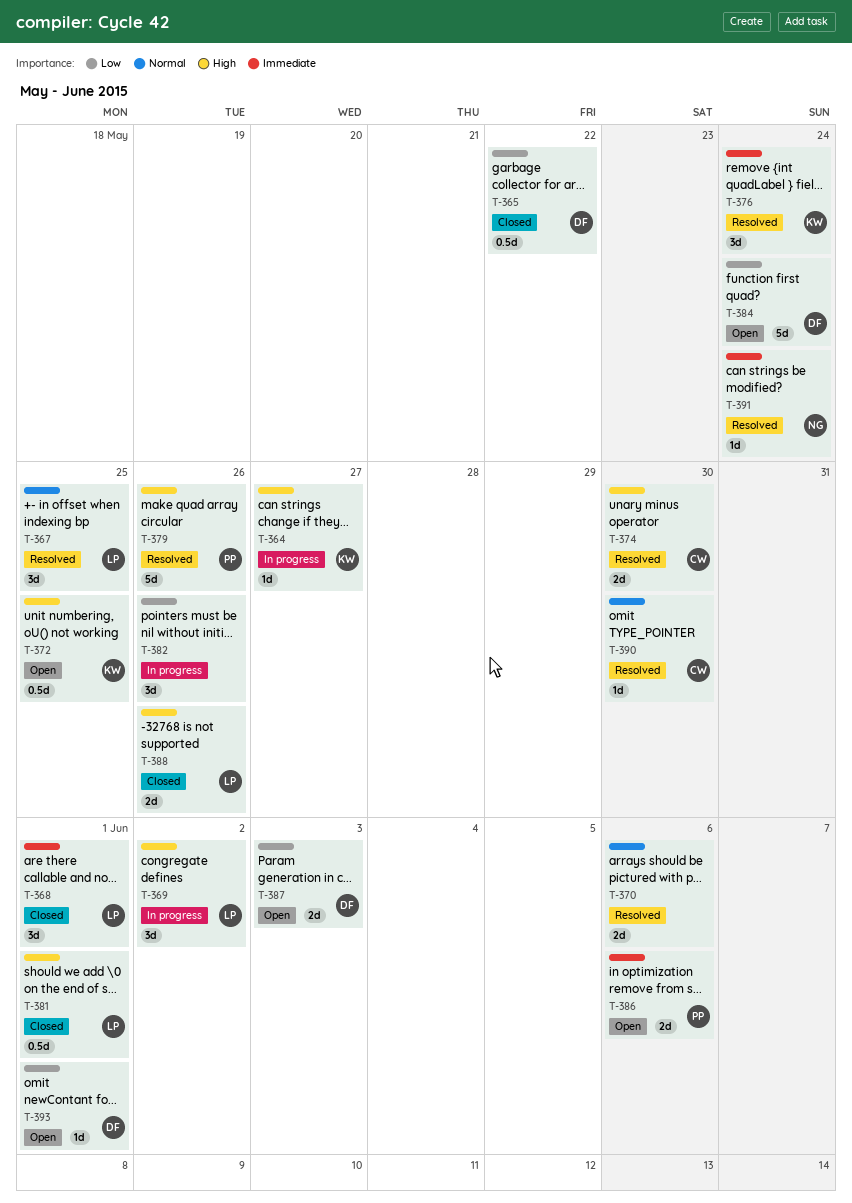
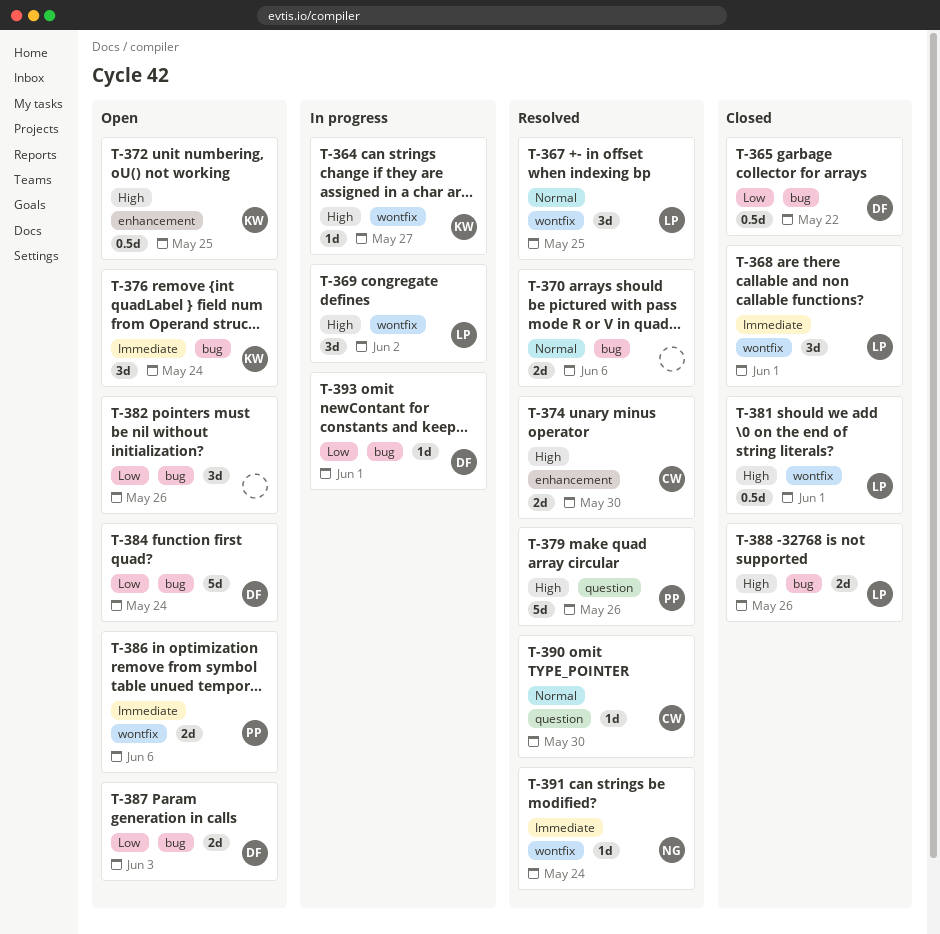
T-376, status: Resolved -> Open
T-382, status: In progress -> Open
T-393, status: Open -> In progress

